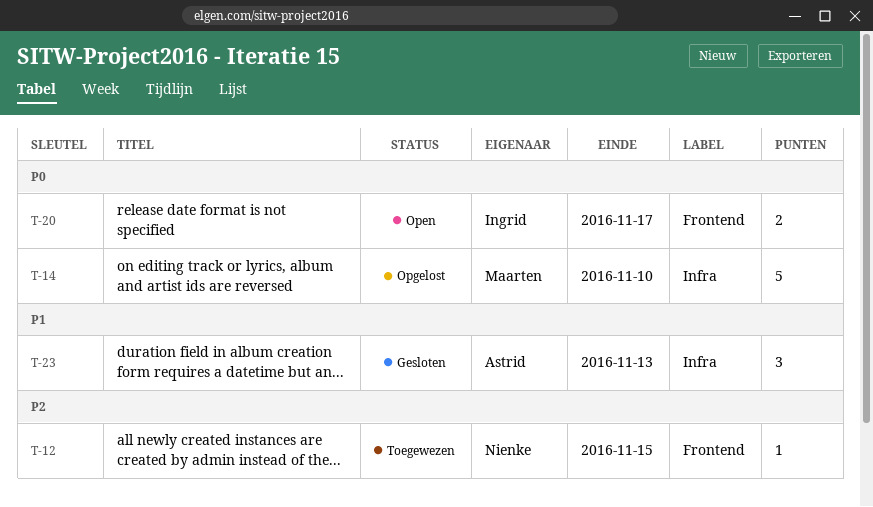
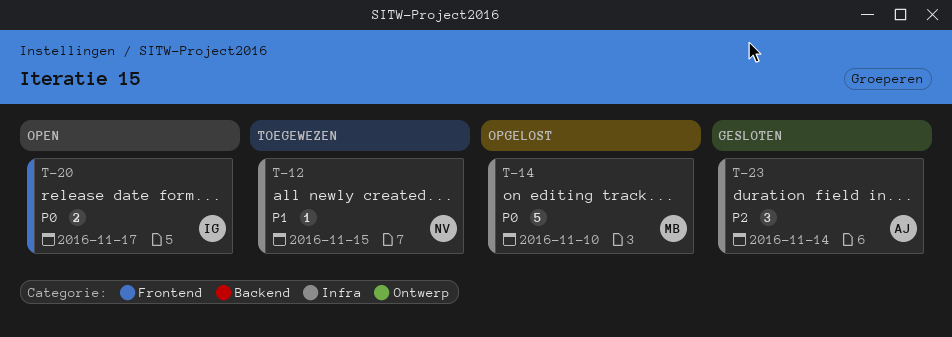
T-12, priority: P2 -> P1
T-12, label: Frontend -> Infra
T-23, priority: P1 -> P2
T-23, due: Nov 13 -> Nov 14

